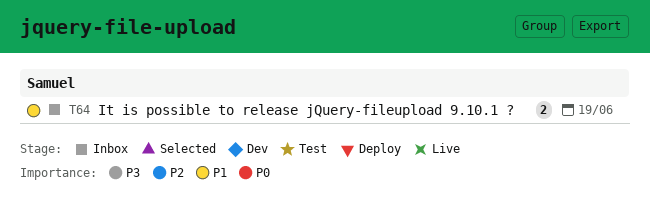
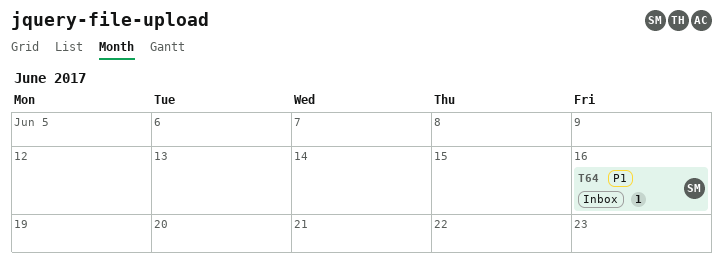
T64, estimate: 2 -> 1
T64, due: Jun 19 -> Jun 16

